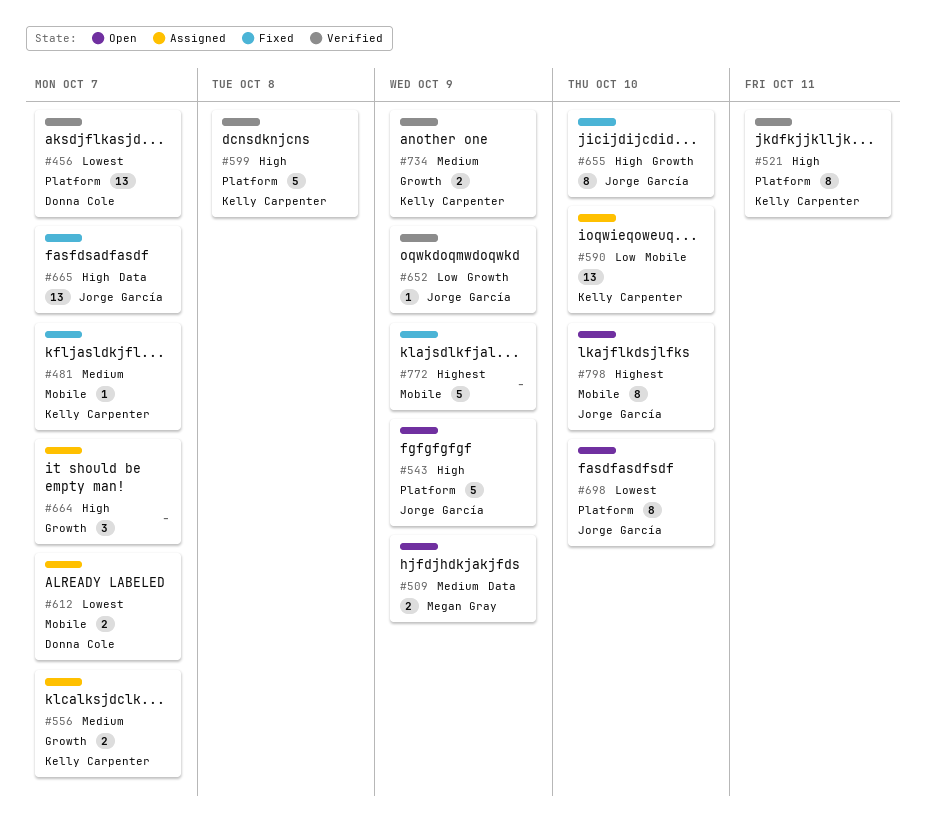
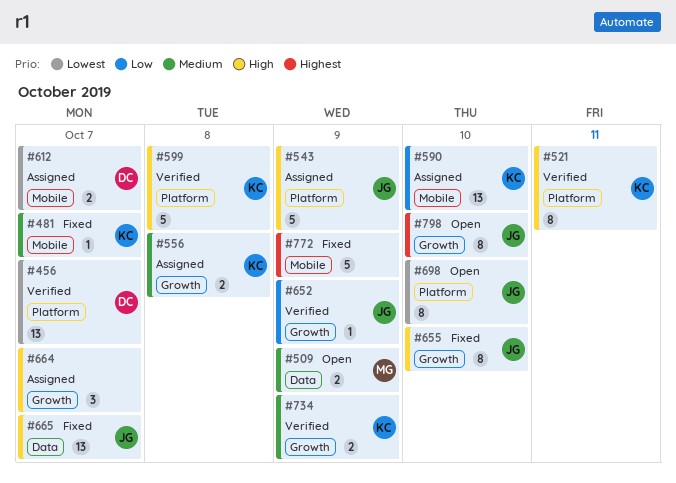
#543, status: Open -> Assigned
#556, due: Oct 7 -> Oct 8
#798, label: Mobile -> Growth

